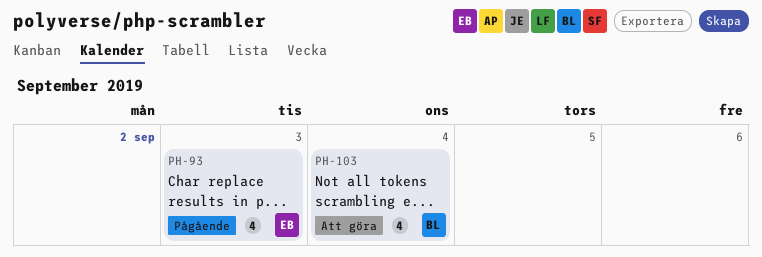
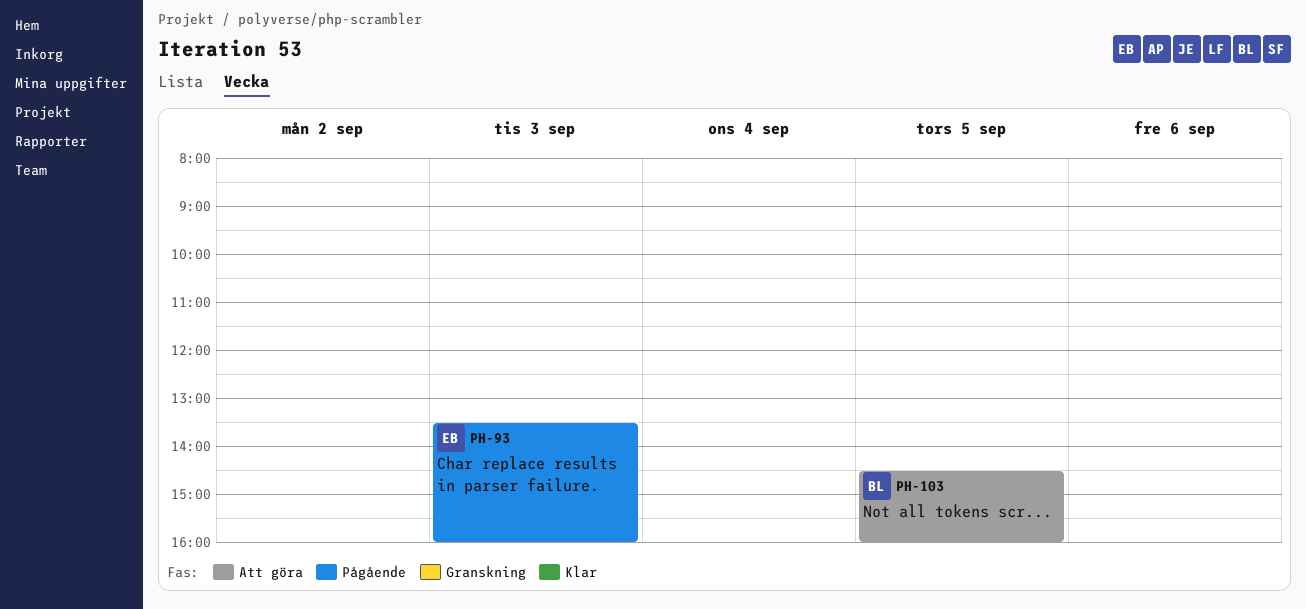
PH-103, day: Sep 4 -> Sep 5

